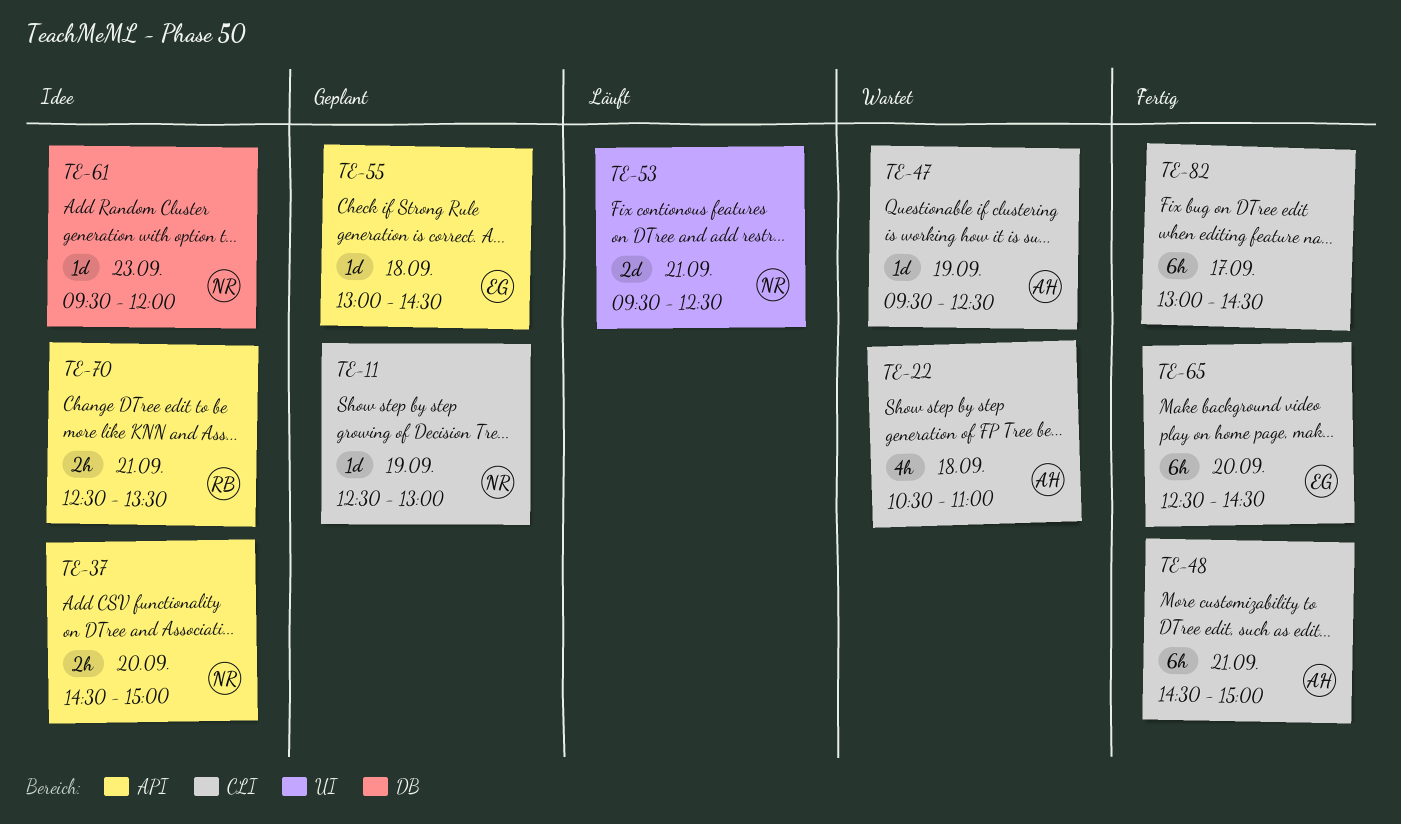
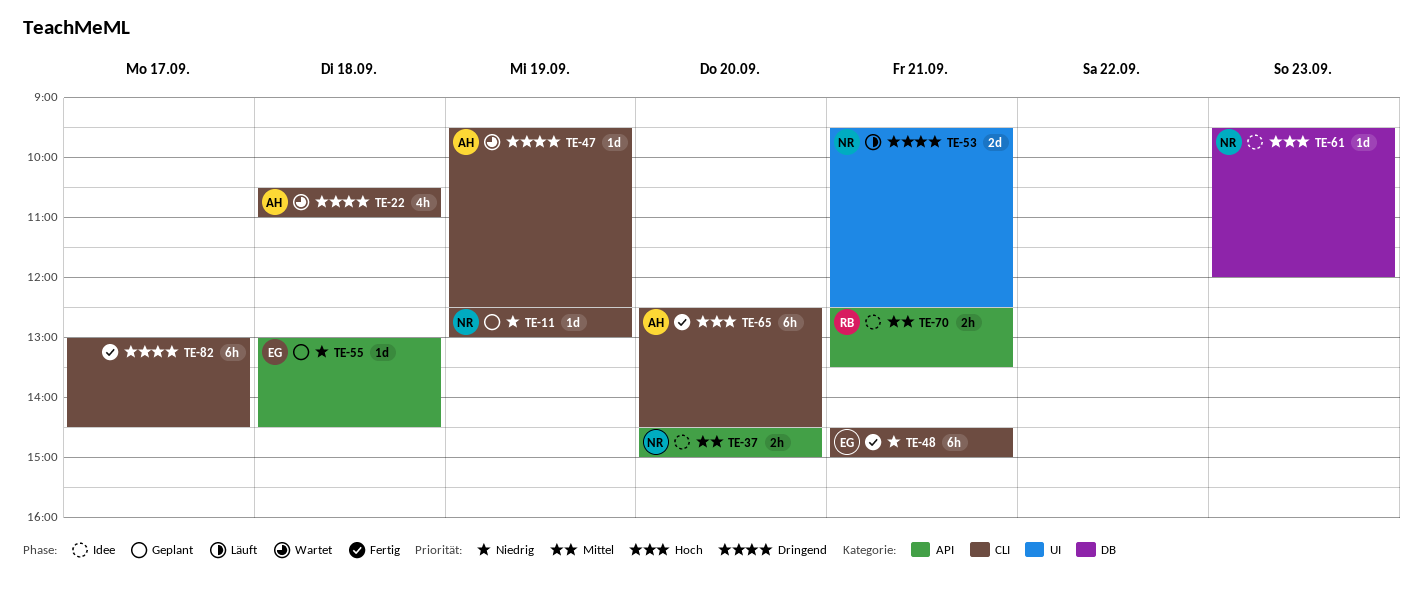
TE-48, owner: AH -> EG
TE-65, owner: EG -> AH

